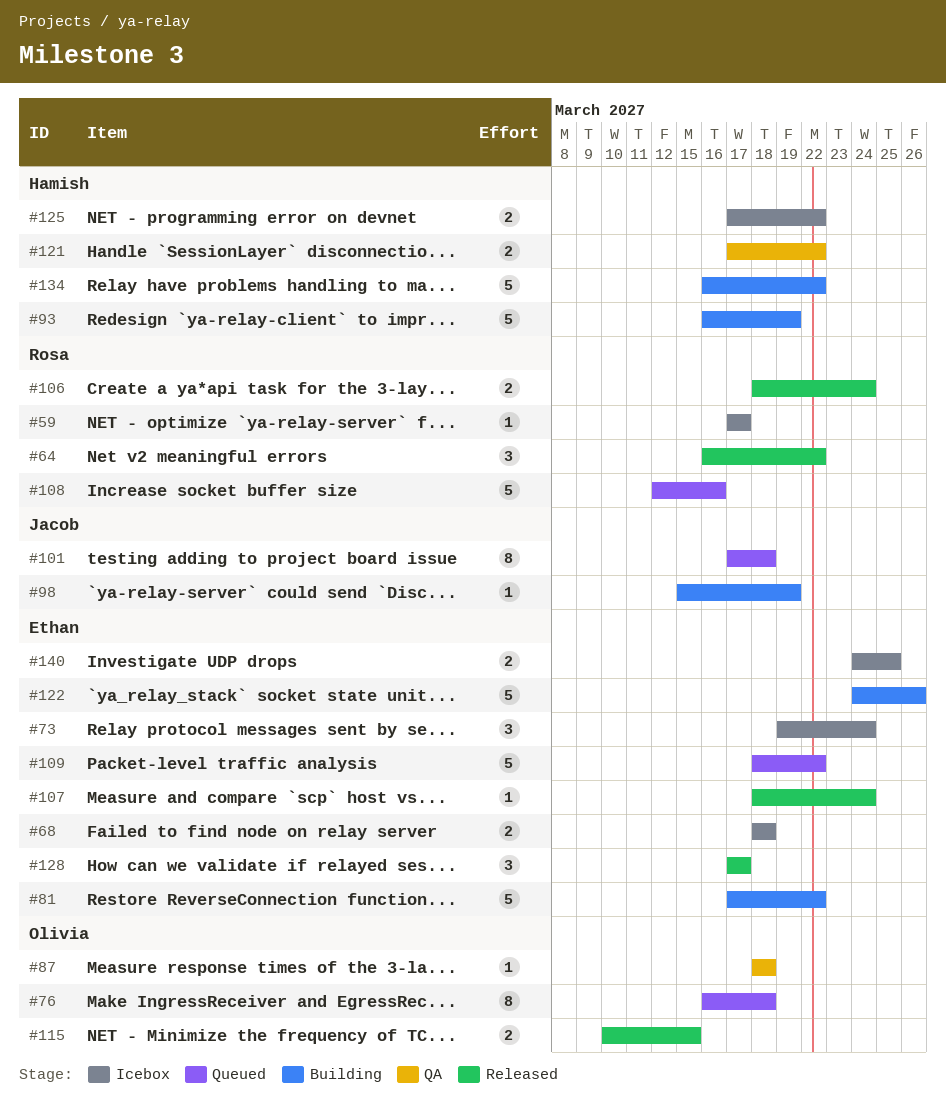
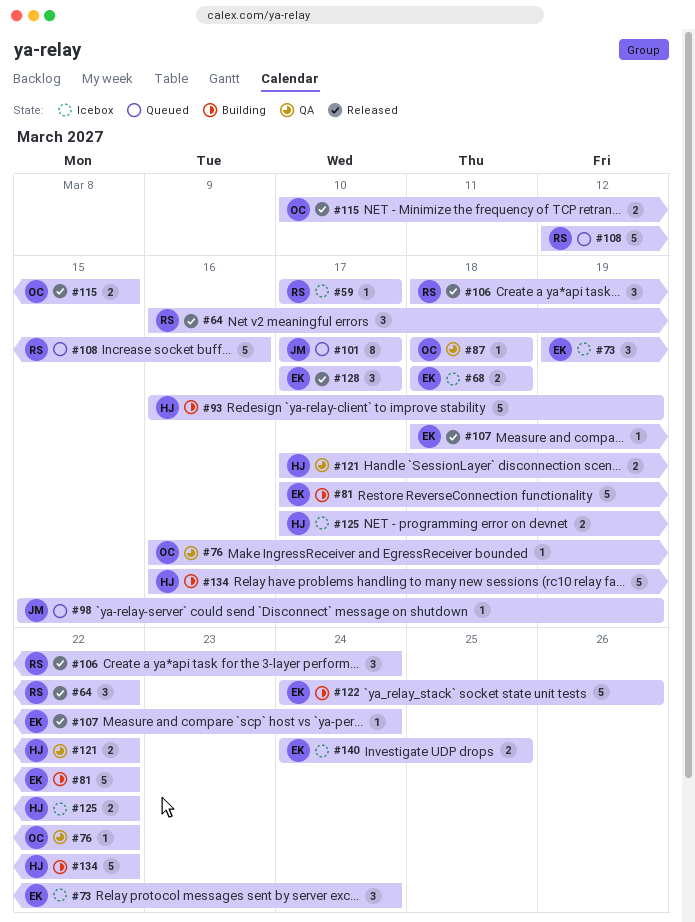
#76, status: Queued -> QA
#76, estimate: 8 -> 1
#76, due: Mar 18 -> Mar 22
#98, status: Building -> Queued
#101, due: Mar 18 -> Mar 17
#106, estimate: 2 -> 3
#109: present -> none

